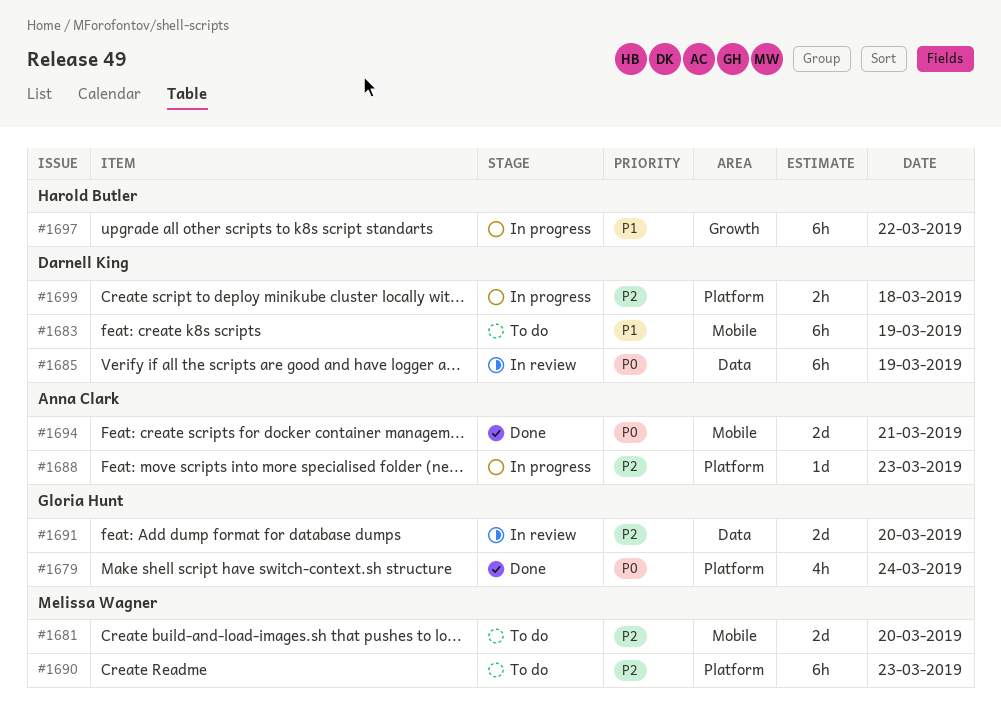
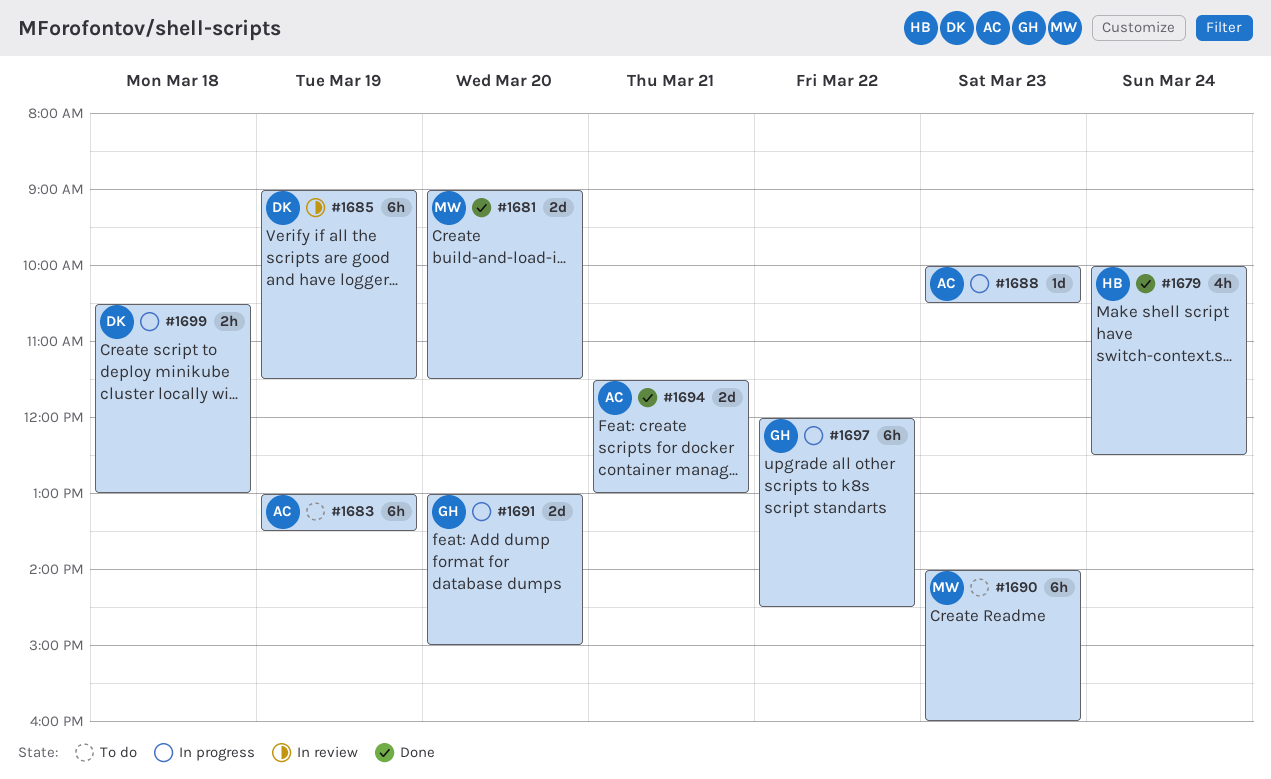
#1679, owner: Gloria Hunt -> Harold Butler
#1681, status: To do -> Done
#1683, owner: Darnell King -> Anna Clark
#1691, status: In review -> In progress
#1697, owner: Harold Butler -> Gloria Hunt

